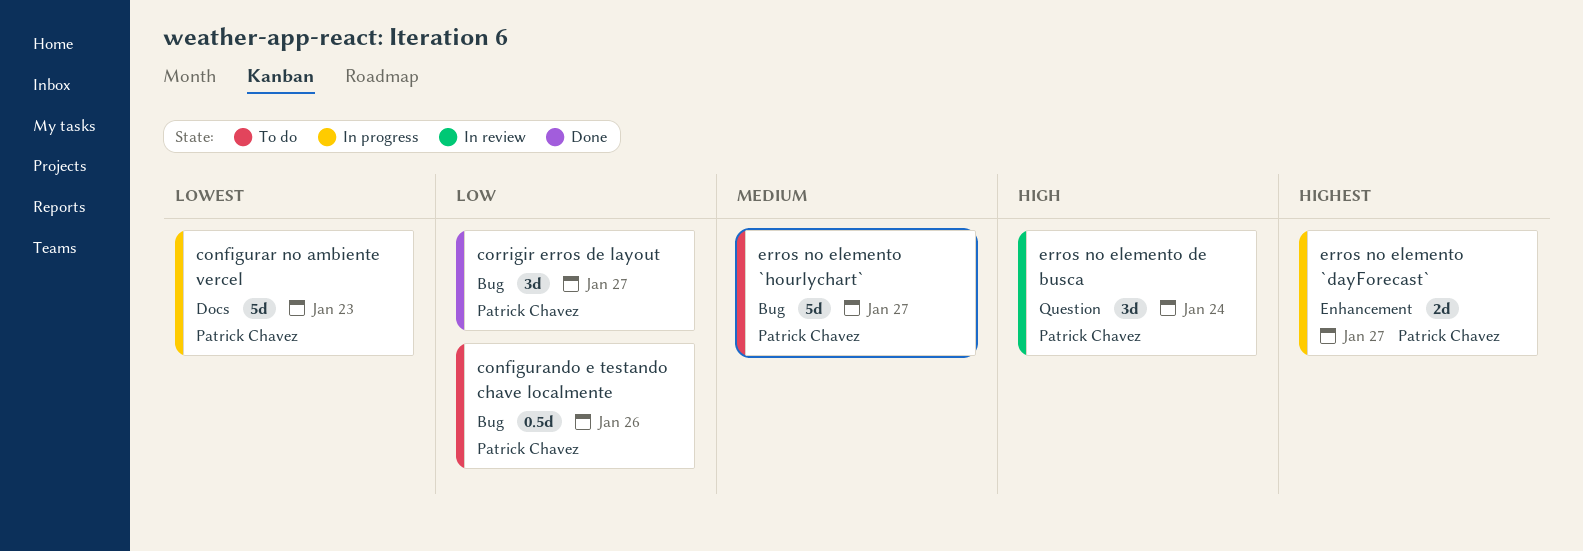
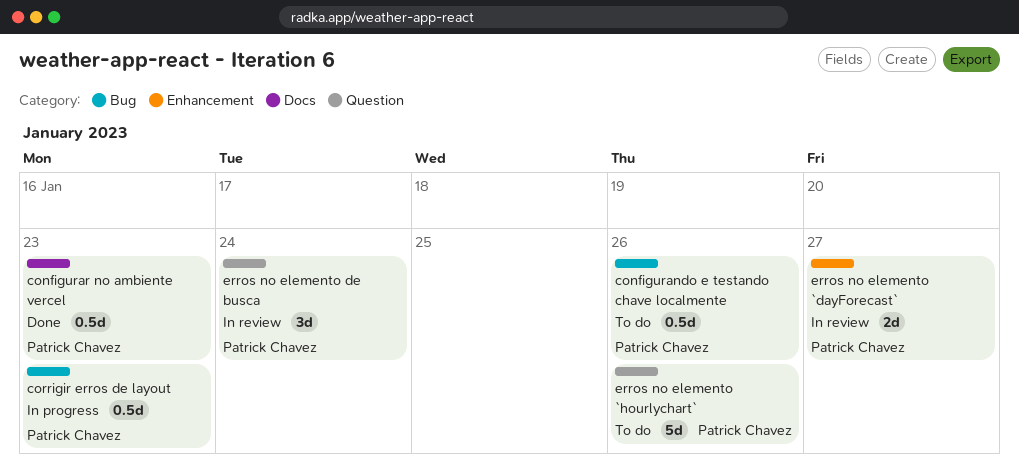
configurar no ambiente vercel, status: In progress -> Done
configurar no ambiente vercel, estimate: 5d -> 0.5d
corrigir erros de layout, status: Done -> In progress
corrigir erros de layout, estimate: 3d -> 0.5d
corrigir erros de layout, due: Jan 27 -> Jan 23
erros no elemento `dayForecast`, status: In progress -> In review
erros no elemento `hourlychart`, label: Bug -> Question
erros no elemento `hourlychart`, due: Jan 27 -> Jan 26

